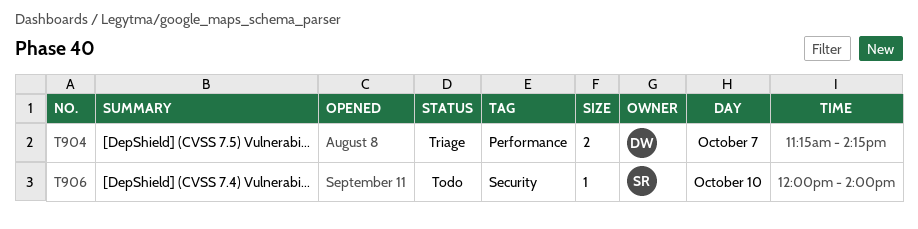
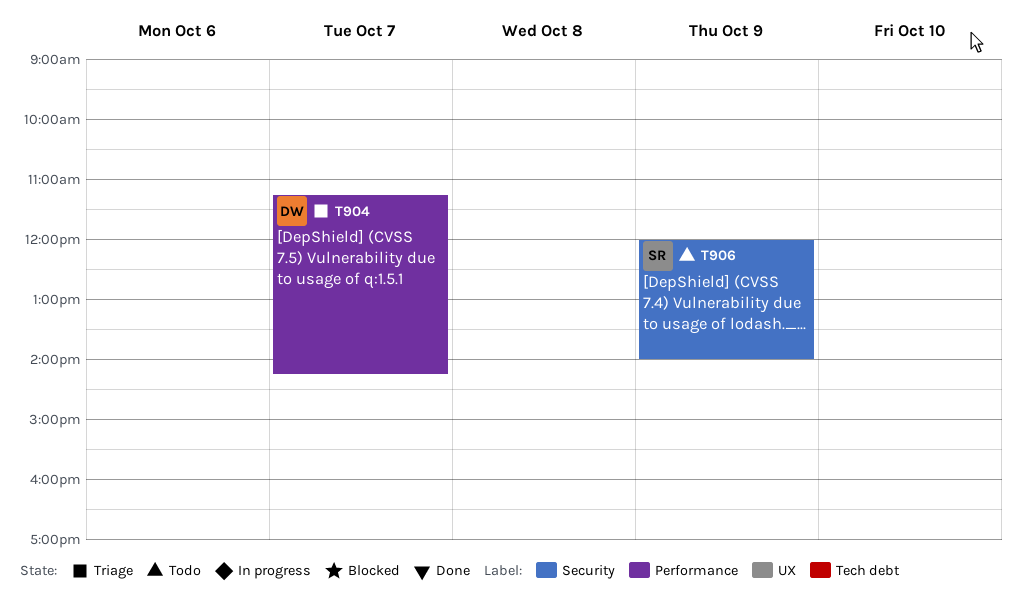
T906, day: Oct 10 -> Oct 9

